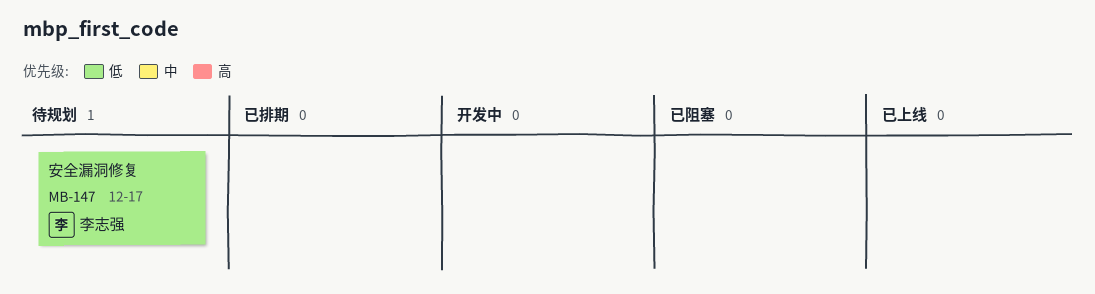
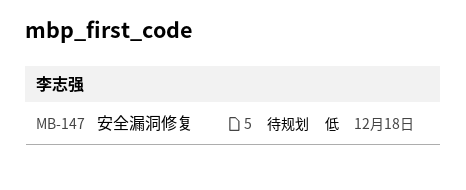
MB-147, due: Dec 17 -> Dec 18

